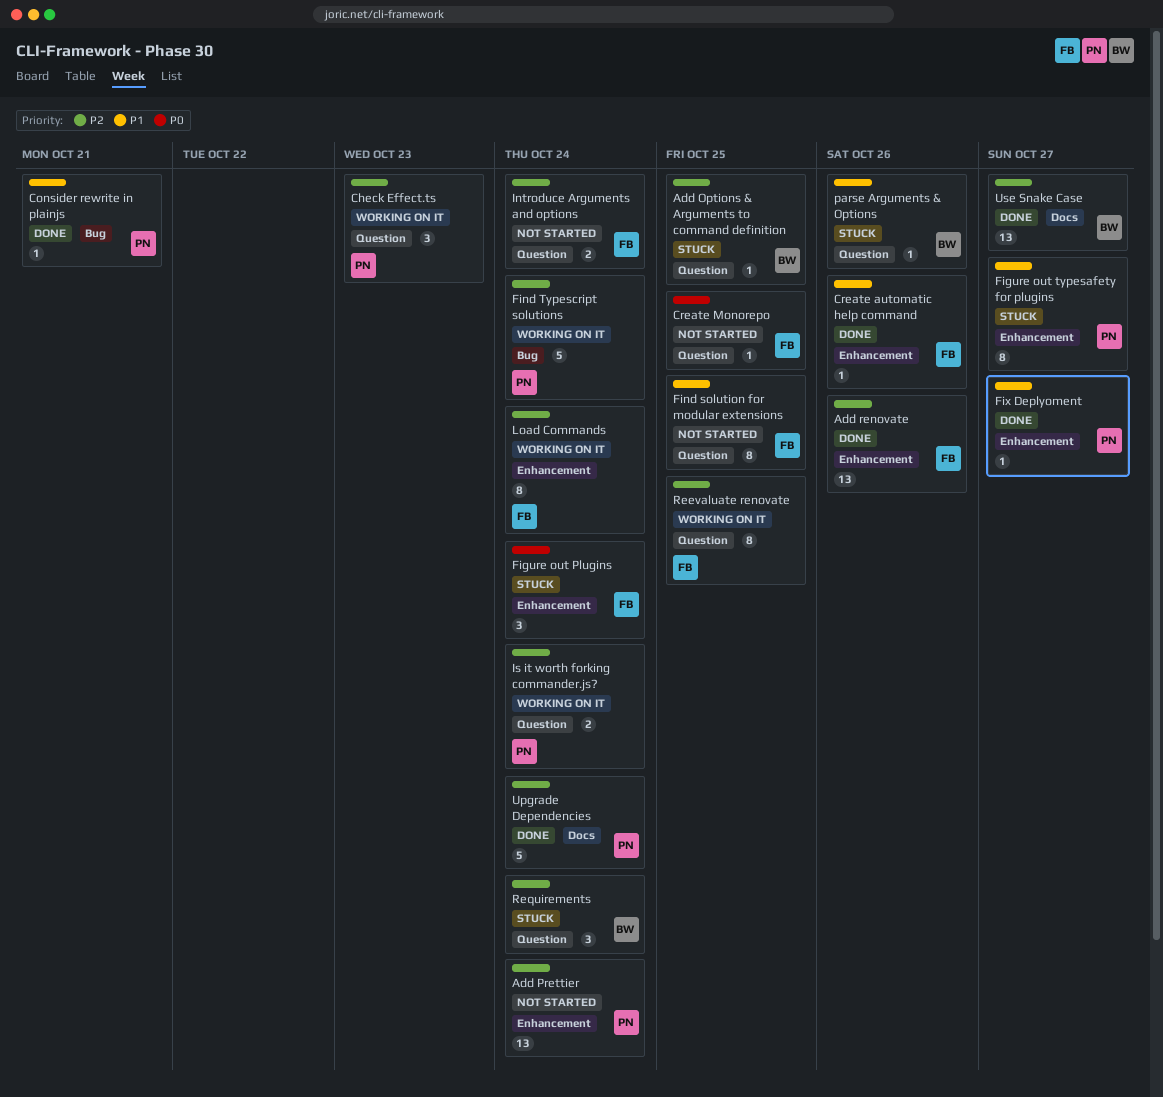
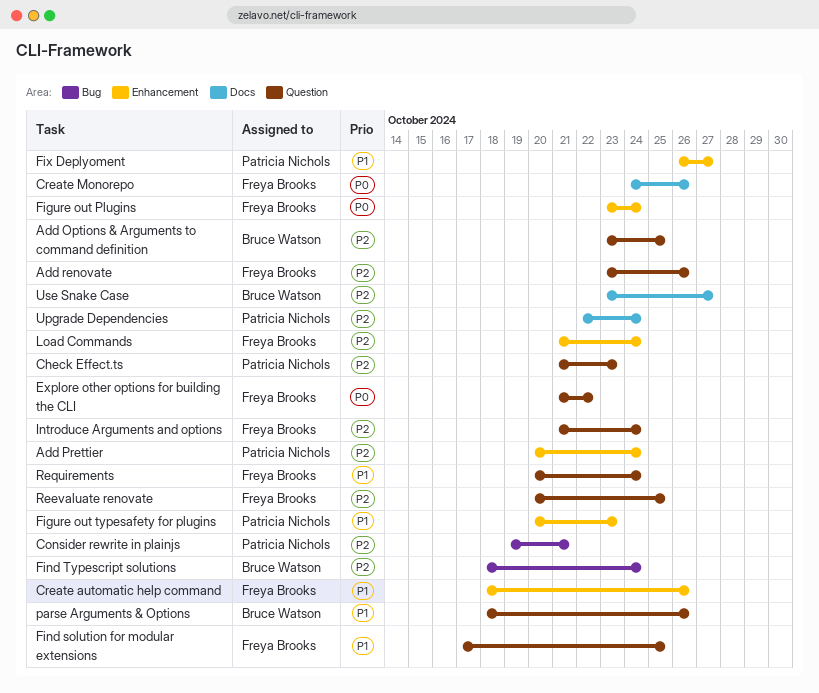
Add renovate, label: Enhancement -> Question
Consider rewrite in plainjs, priority: P1 -> P2
Create Monorepo, label: Question -> Docs
Create Monorepo, due: Oct 25 -> Oct 26
Explore other options for building the CLI: none -> present
Figure out typesafety for plugins, due: Oct 27 -> Oct 23
Find Typescript solutions, owner: Patricia Nichols -> Bruce Watson
Is it worth forking commander.js?: present -> none
Requirements, owner: Bruce Watson -> Freya Brooks
Requirements, priority: P2 -> P1

